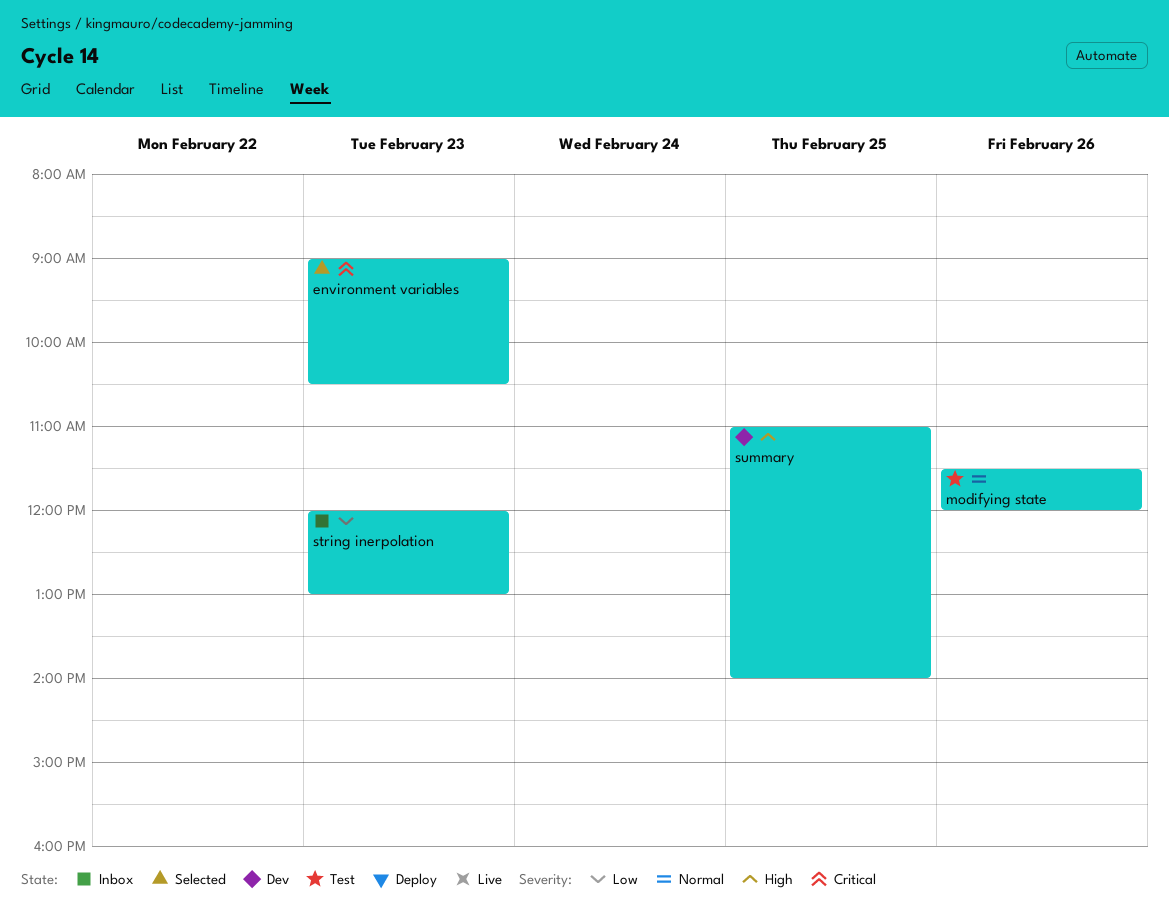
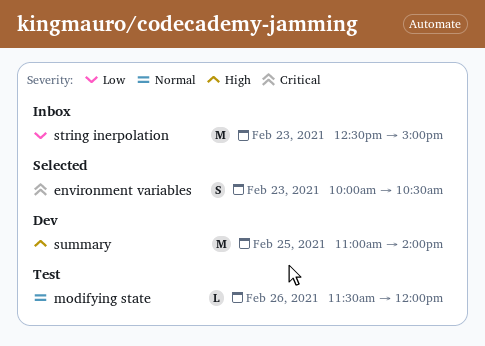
environment variables, begins: 09:00 -> 10:00
string inerpolation, begins: 12:00 -> 12:30
string inerpolation, ends: 13:00 -> 15:00

